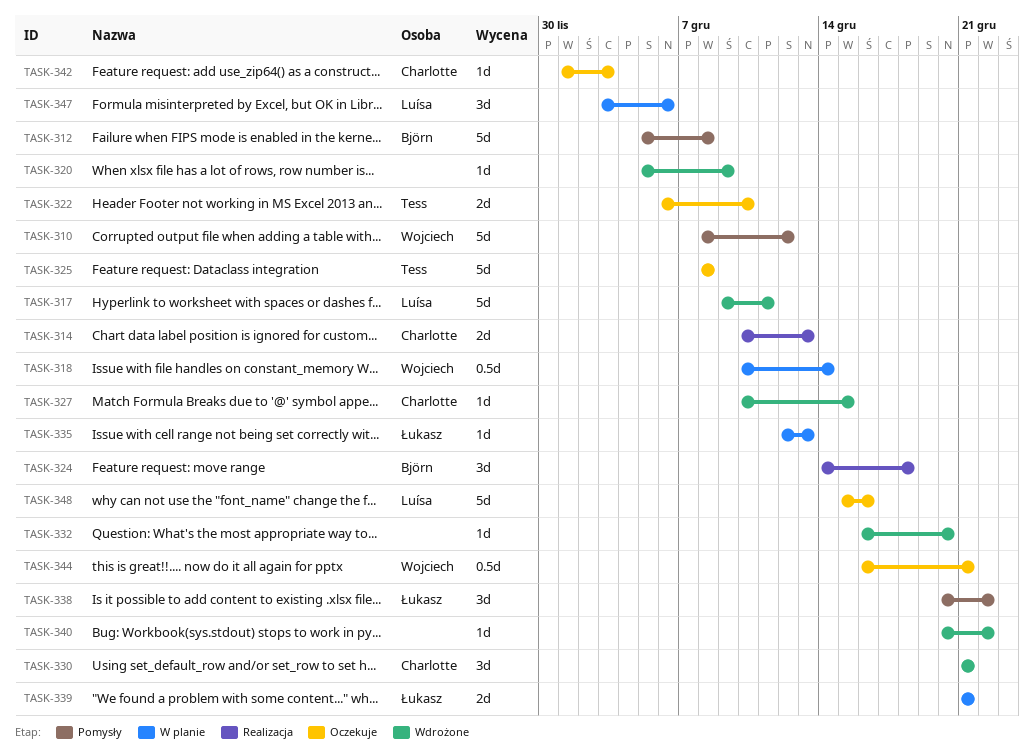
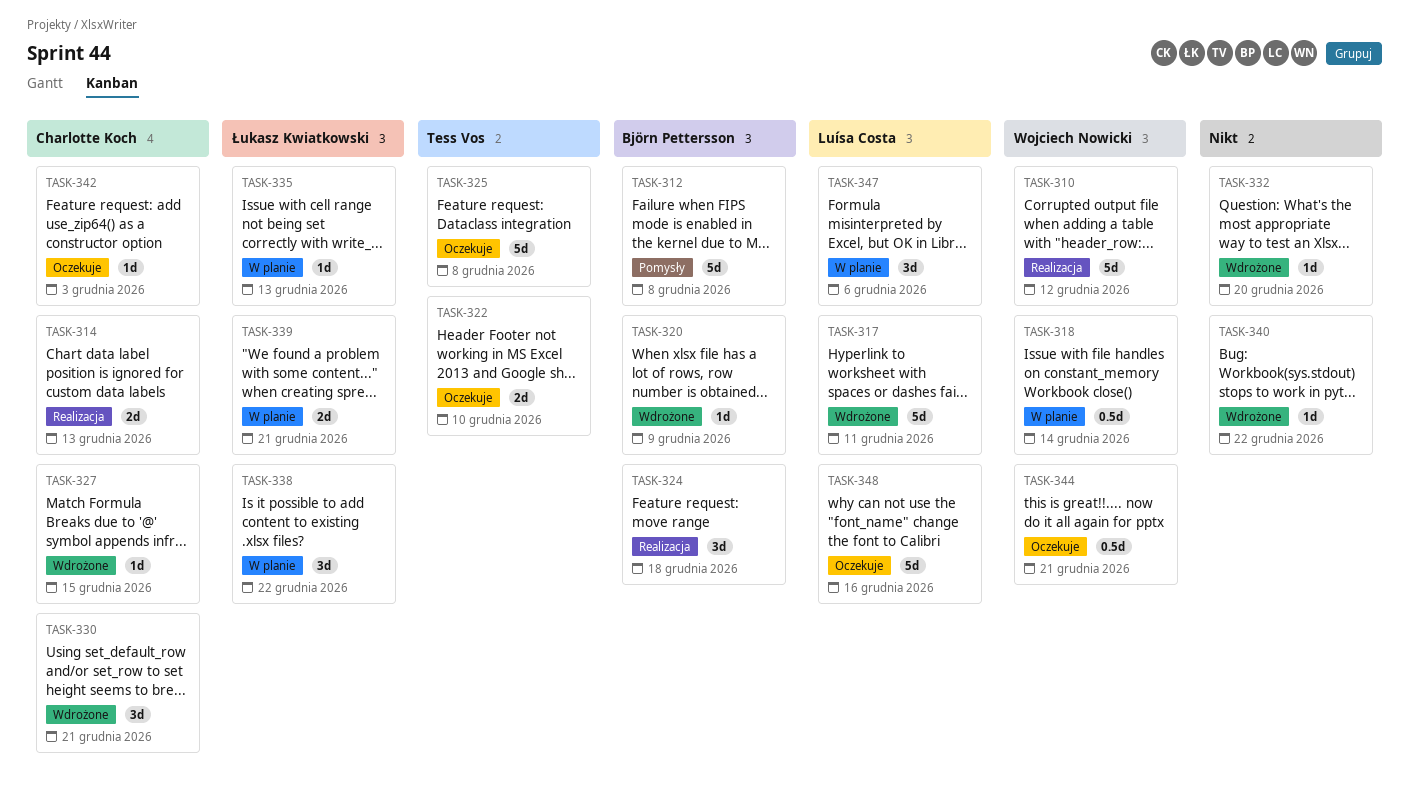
TASK-310, status: Pomysły -> Realizacja
TASK-320, owner: none -> Björn Pettersson
TASK-338, status: Pomysły -> W planie

